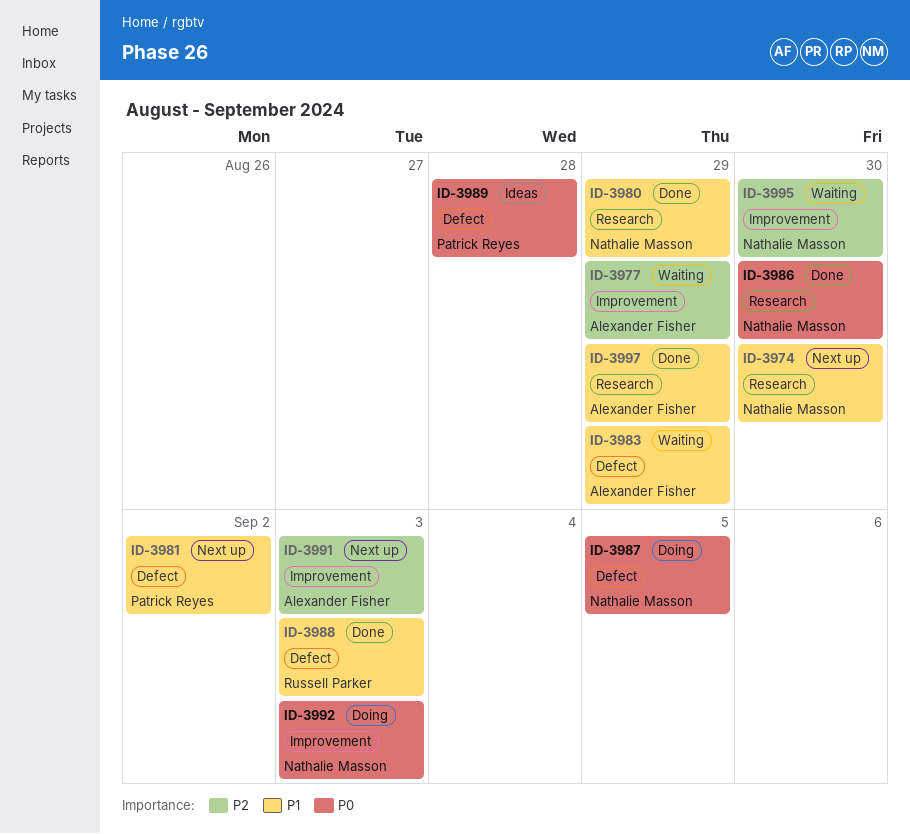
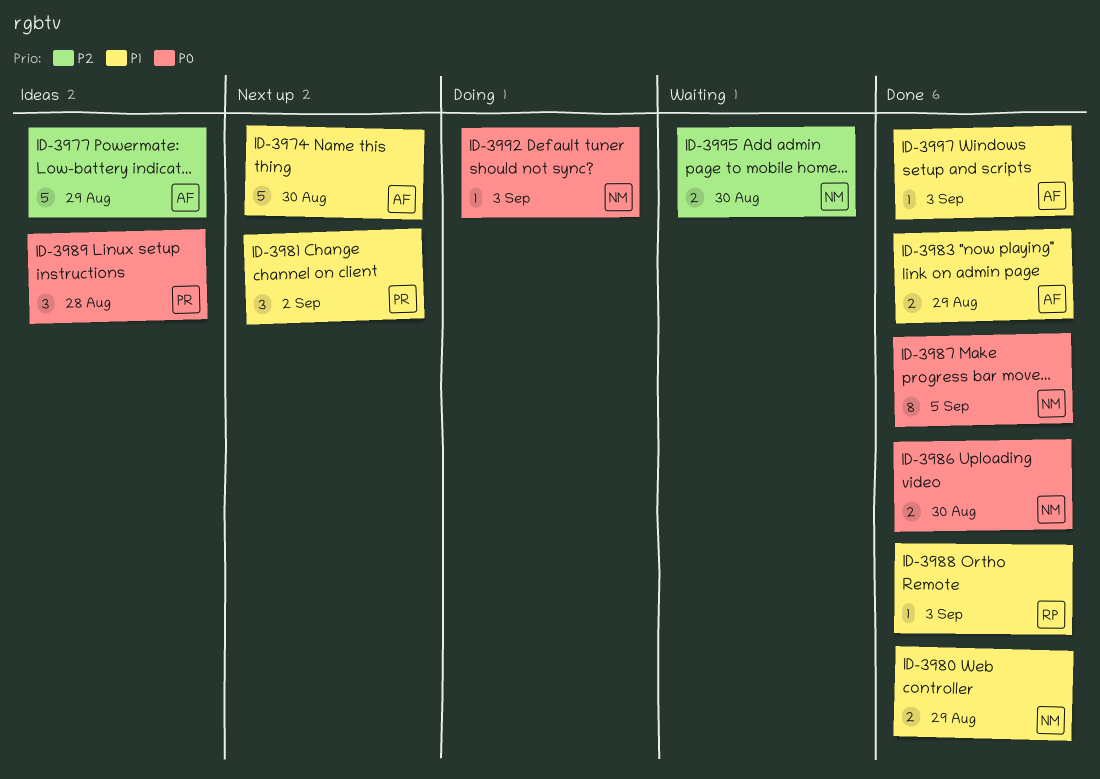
ID-3974, owner: Nathalie Masson -> Alexander Fisher
ID-3977, status: Waiting -> Ideas
ID-3983, status: Waiting -> Done
ID-3987, status: Doing -> Done
ID-3991: present -> none
ID-3997, due: Aug 29 -> Sep 3

